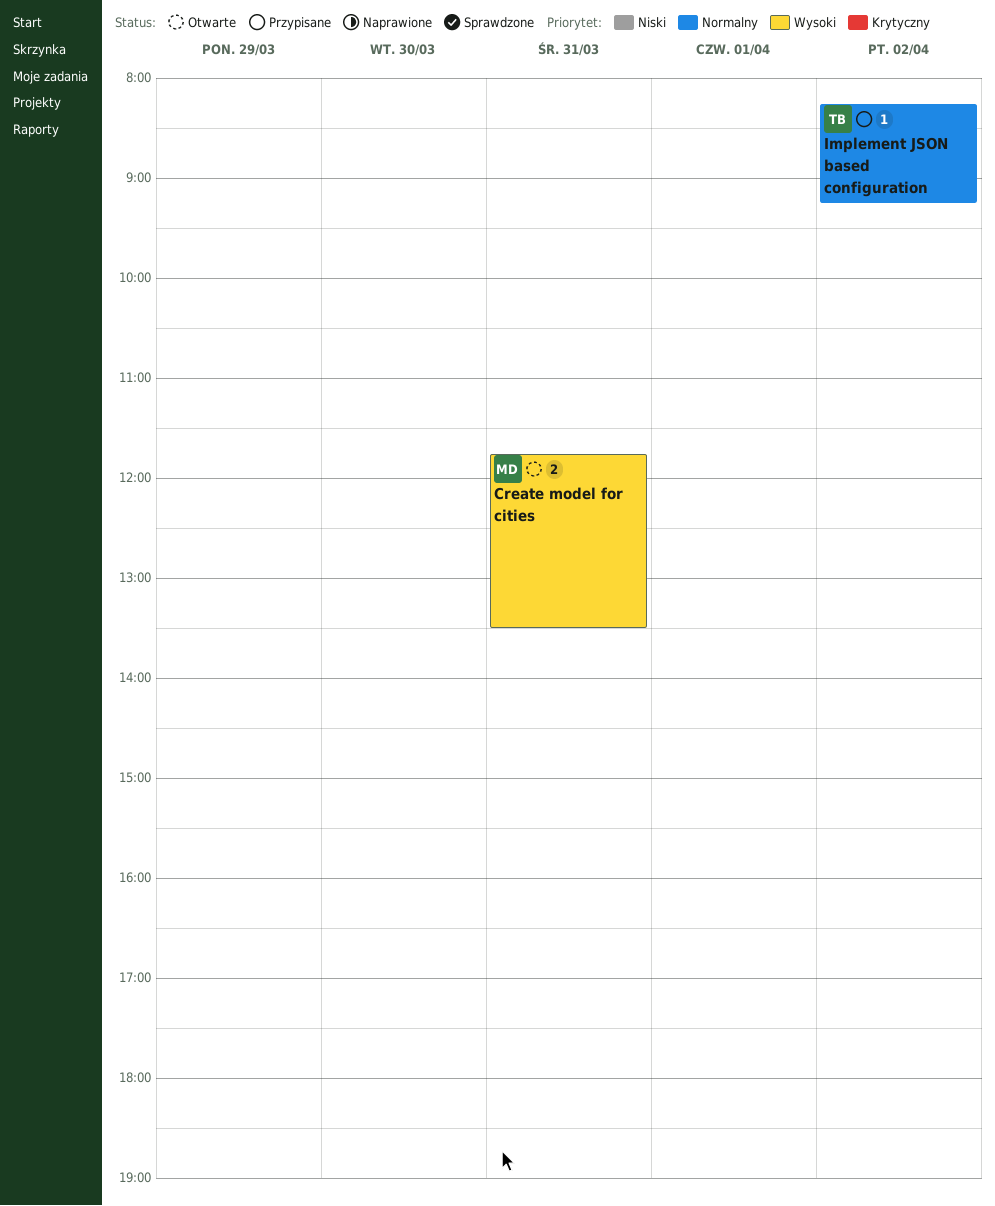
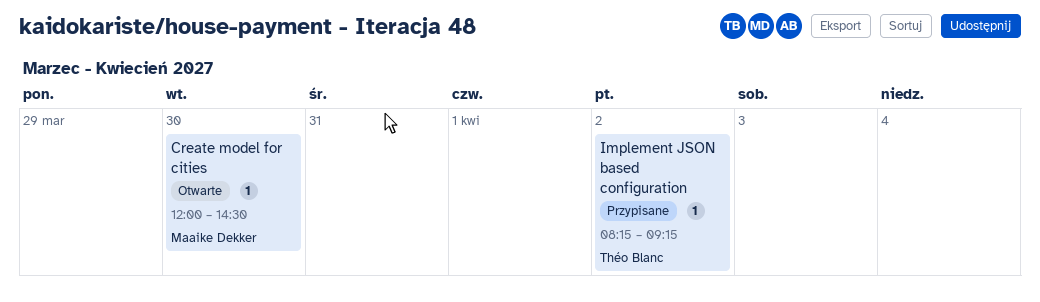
Create model for cities, estimate: 2 -> 1
Create model for cities, day: Mar 31 -> Mar 30
Create model for cities, begins: 11:45 -> 12:00
Create model for cities, ends: 13:30 -> 14:30

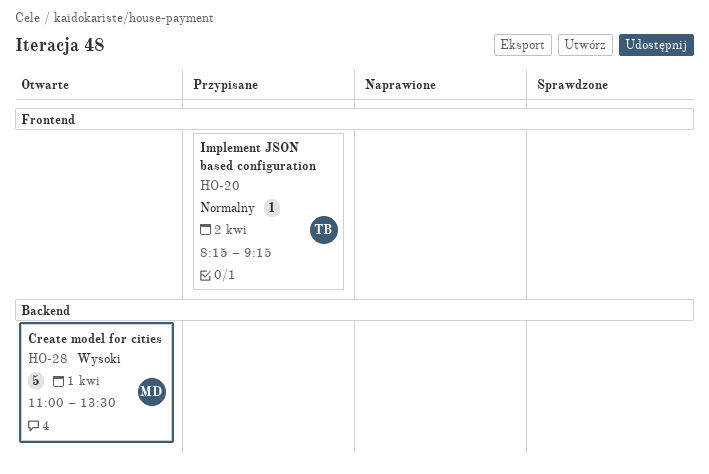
Create model for cities, estimate: 1 -> 5
Create model for cities, day: Mar 30 -> Apr 1
Create model for cities, begins: 12:00 -> 11:00
Create model for cities, ends: 14:30 -> 13:30

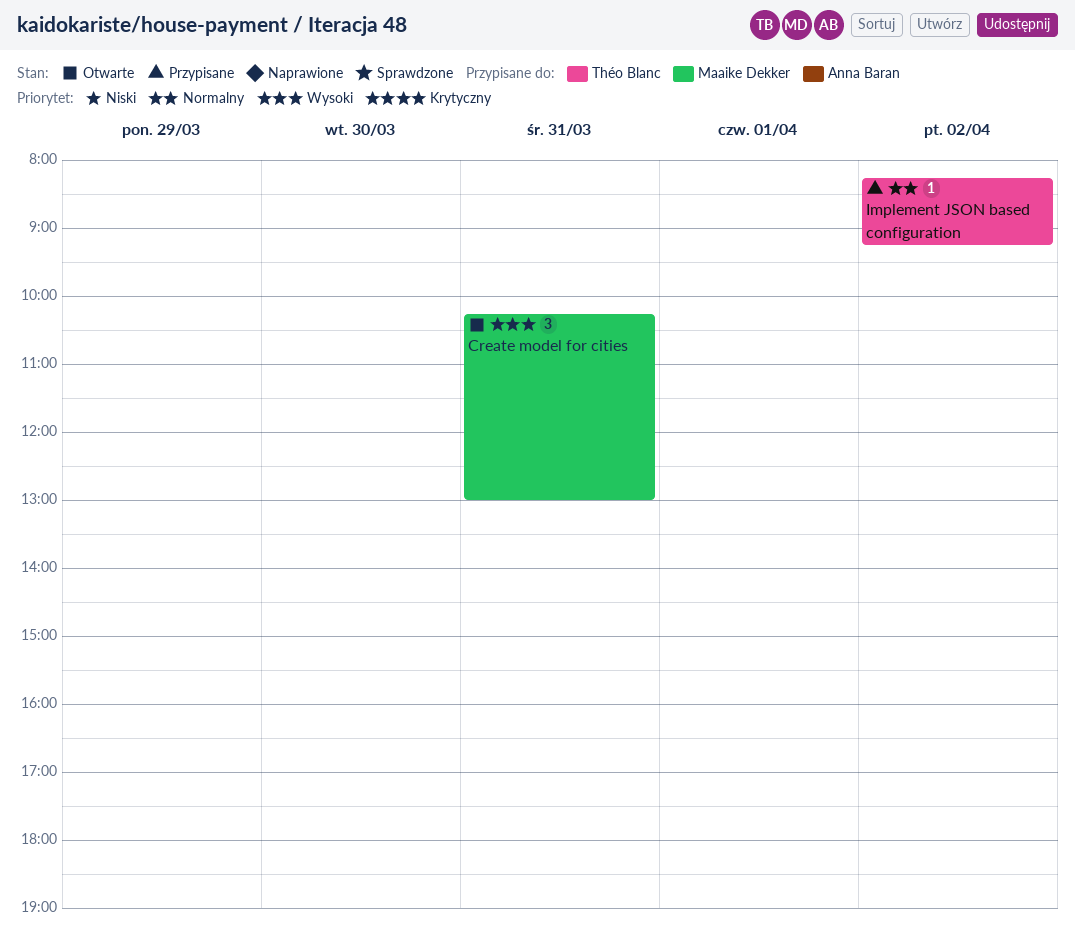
Create model for cities, estimate: 5 -> 3
Create model for cities, day: Apr 1 -> Mar 31
Create model for cities, begins: 11:00 -> 10:15
Create model for cities, ends: 13:30 -> 13:00

